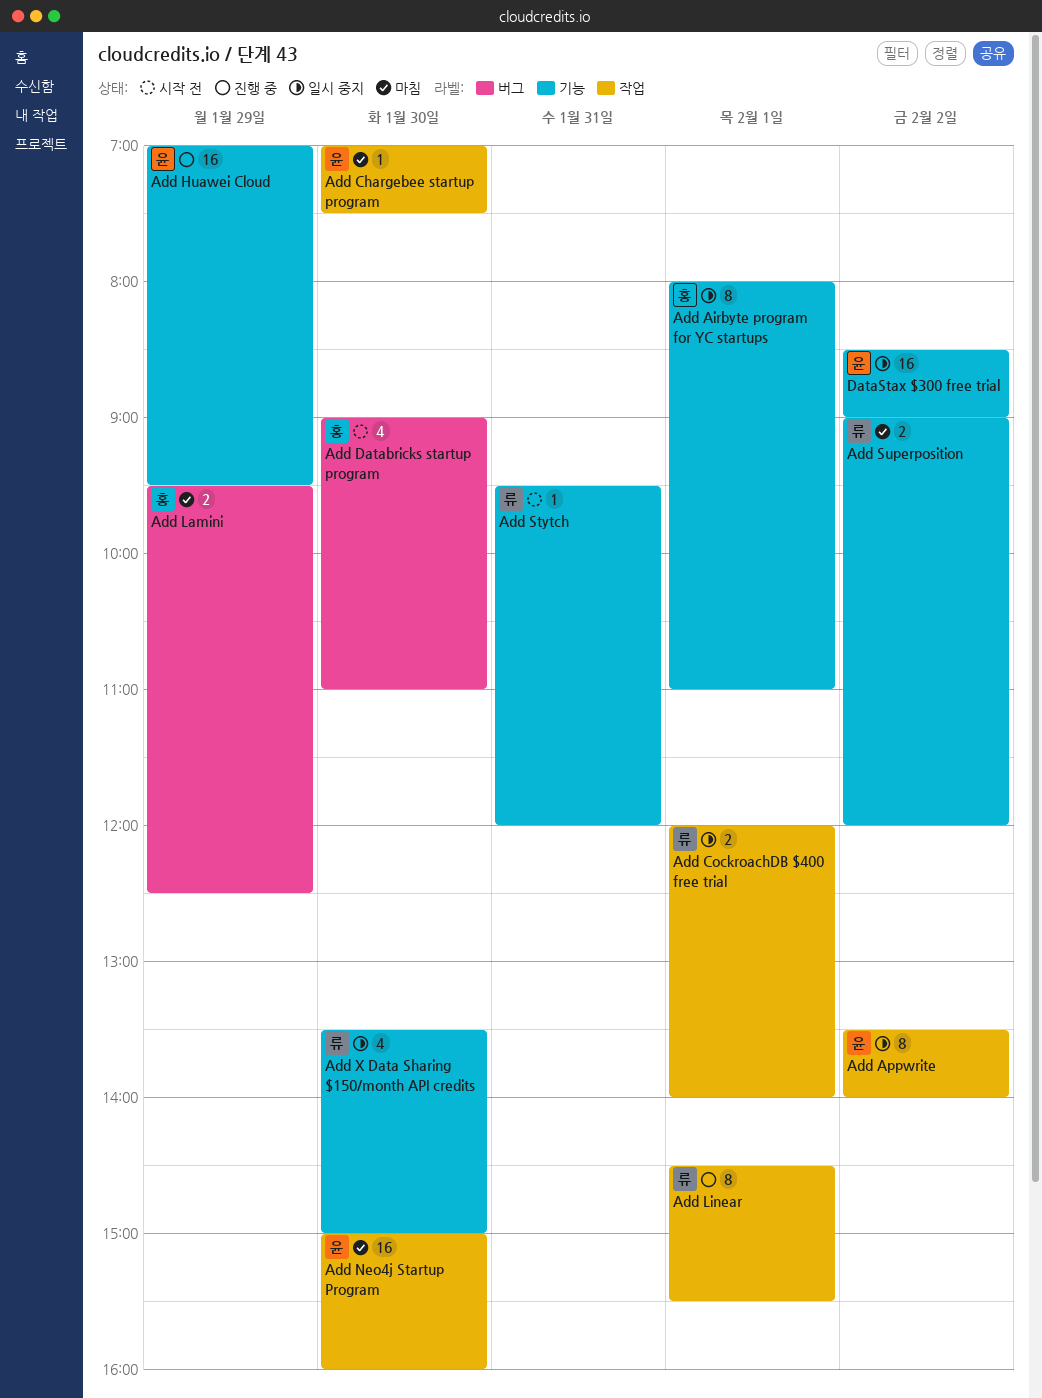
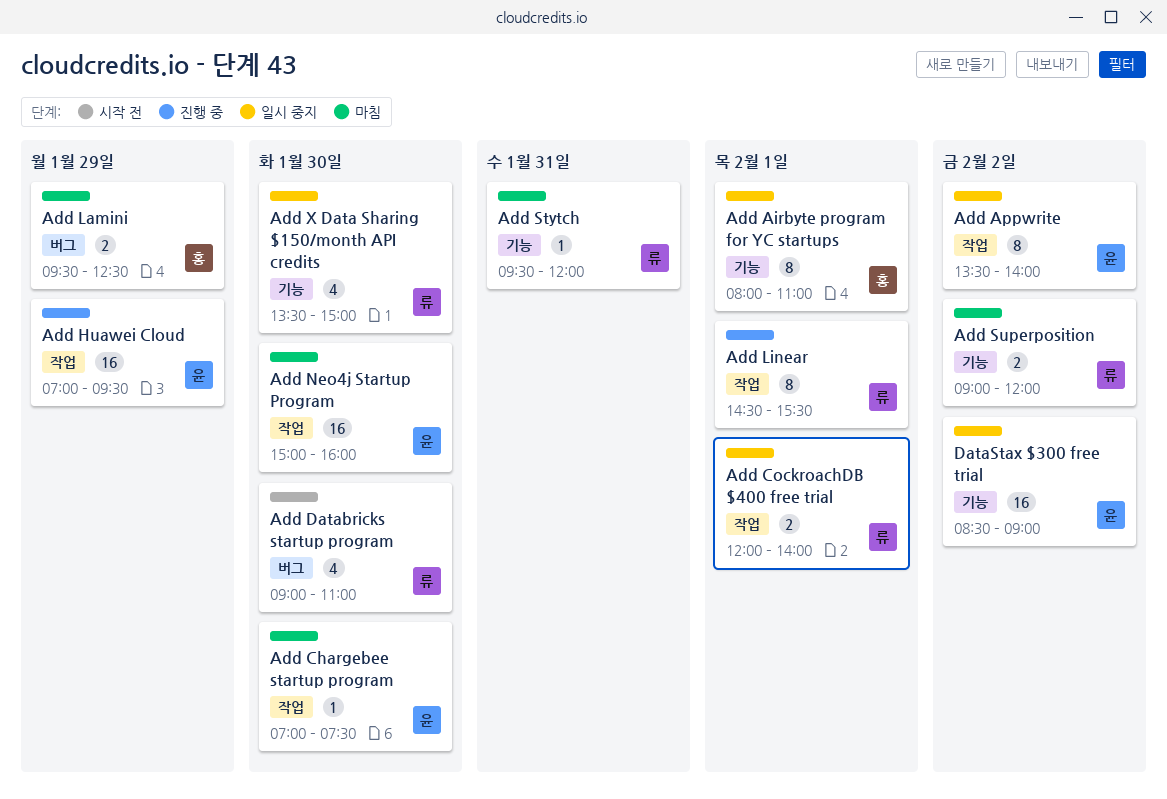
Add Databricks startup program, owner: 홍 -> 류
Add Huawei Cloud, label: 기능 -> 작업
Add Stytch, status: 시작 전 -> 마침

